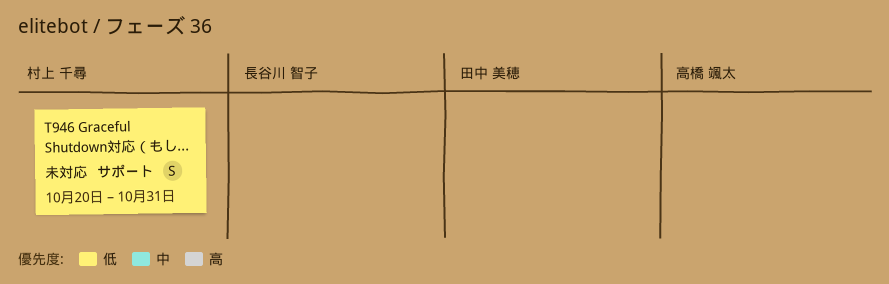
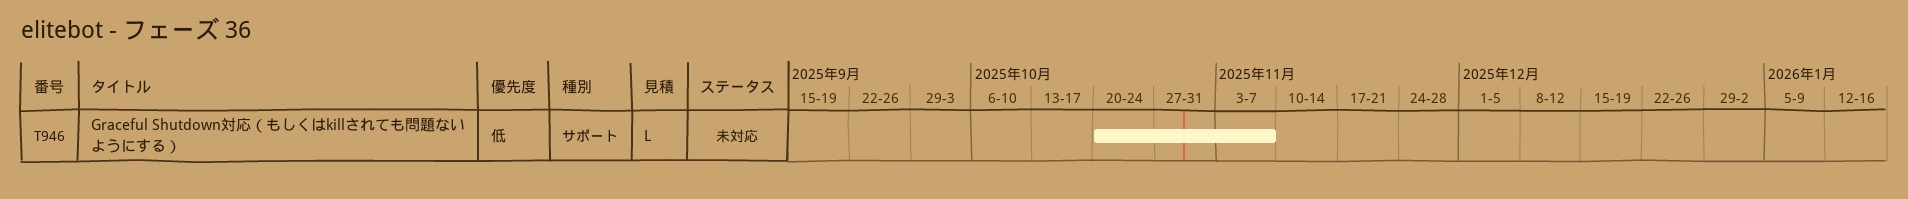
T946, estimate: S -> L
T946, due: Oct 31 -> Nov 7

